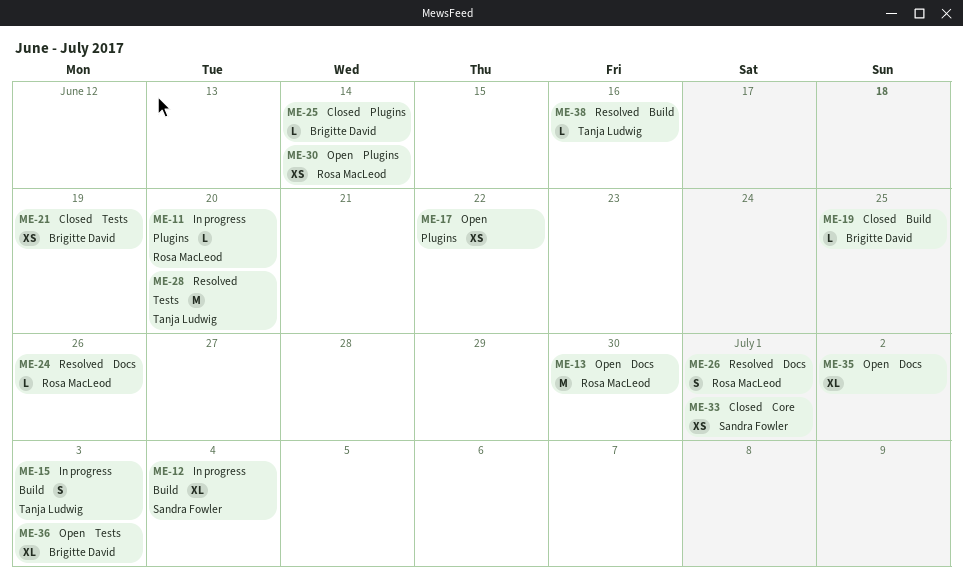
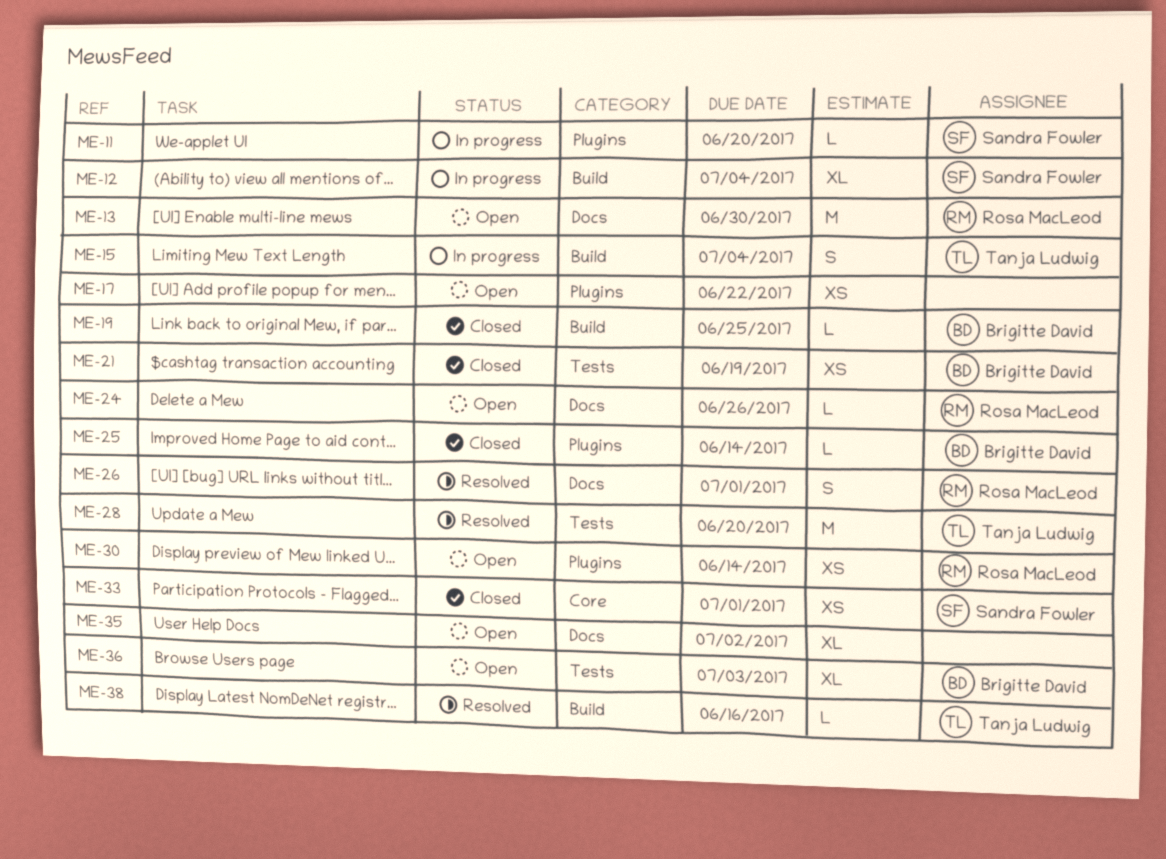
ME-11, owner: Rosa MacLeod -> Sandra Fowler
ME-15, due: Jul 3 -> Jul 4
ME-24, status: Resolved -> Open

